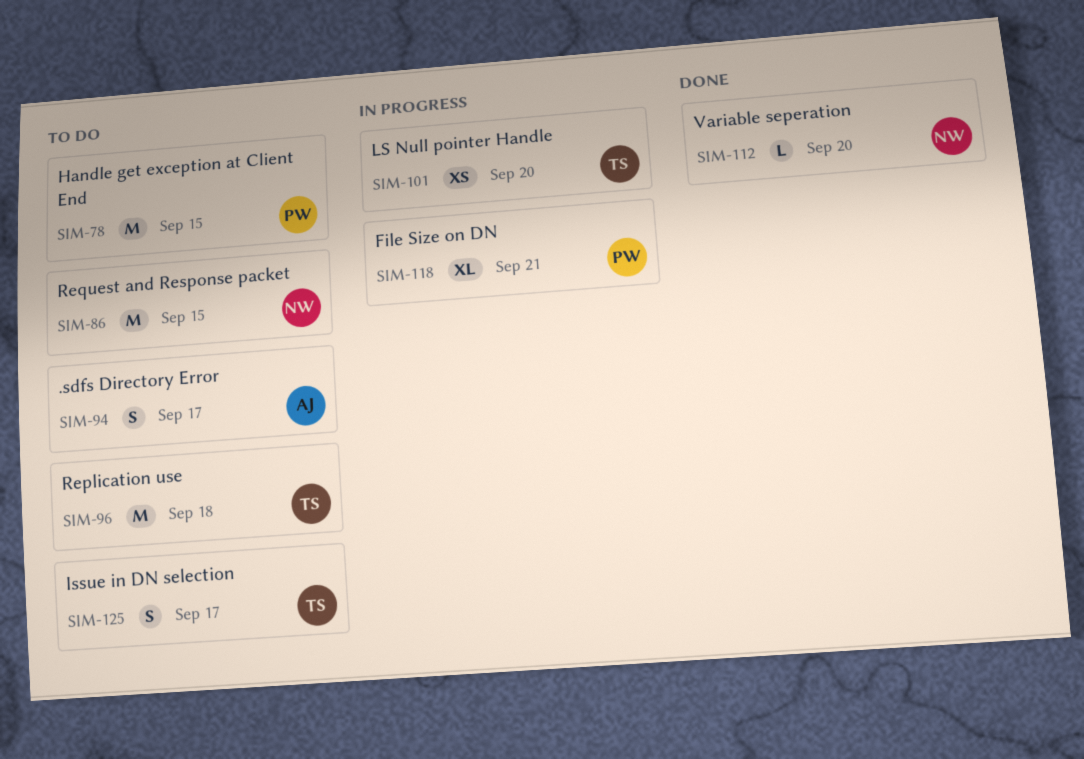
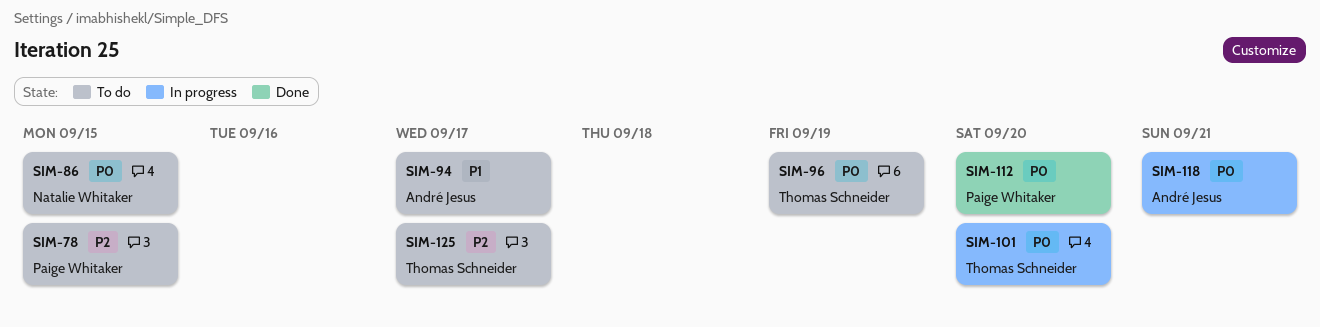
SIM-96, due: Sep 18 -> Sep 19
SIM-112, owner: Natalie Whitaker -> Paige Whitaker
SIM-118, owner: Paige Whitaker -> André Jesus

